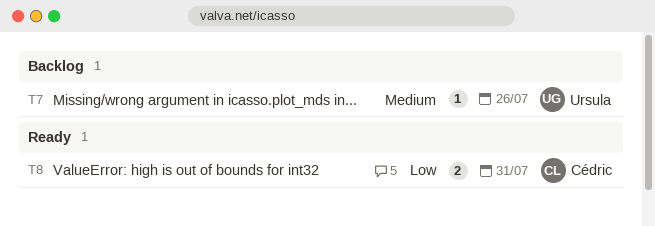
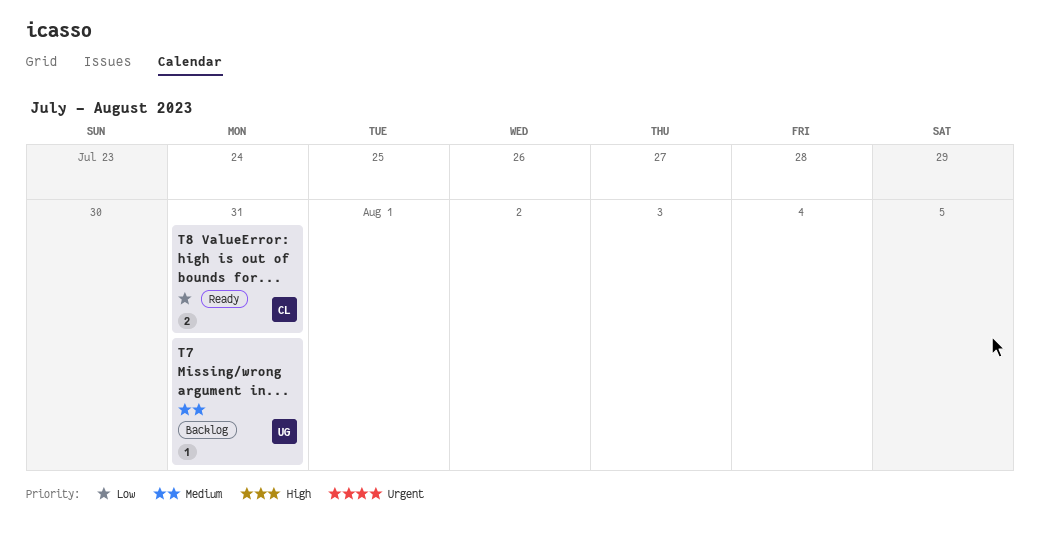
T7, due: Jul 26 -> Jul 31

